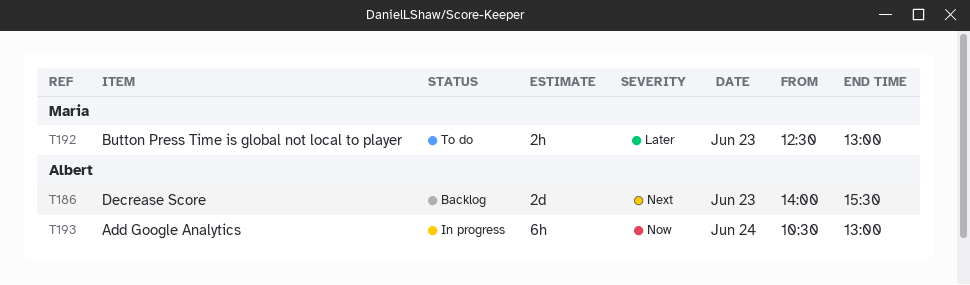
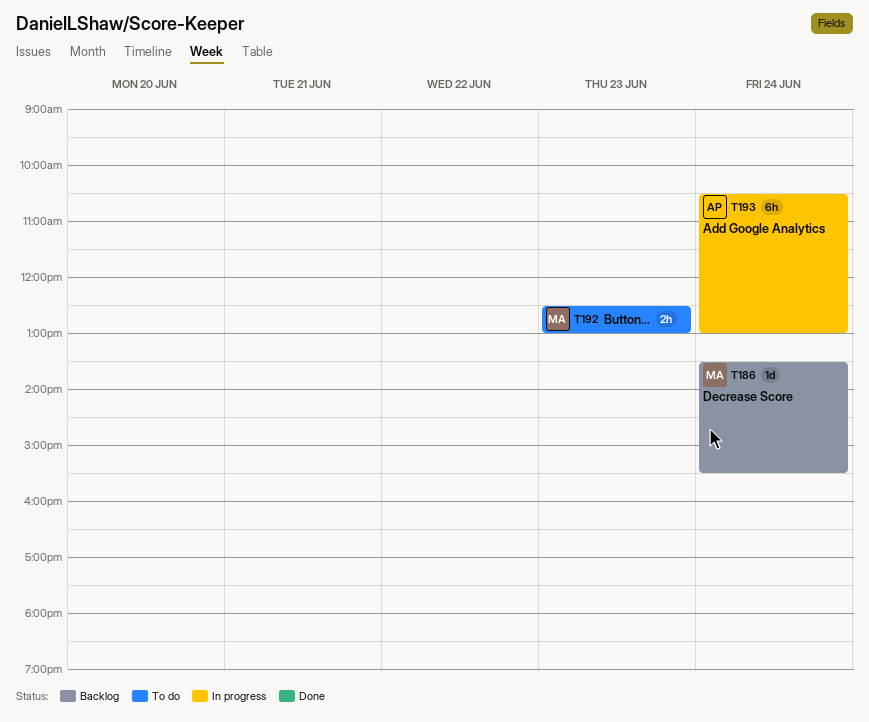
T186, owner: Albert -> Maria
T186, estimate: 2d -> 1d
T186, day: Jun 23 -> Jun 24
T186, begins: 14:00 -> 13:30

